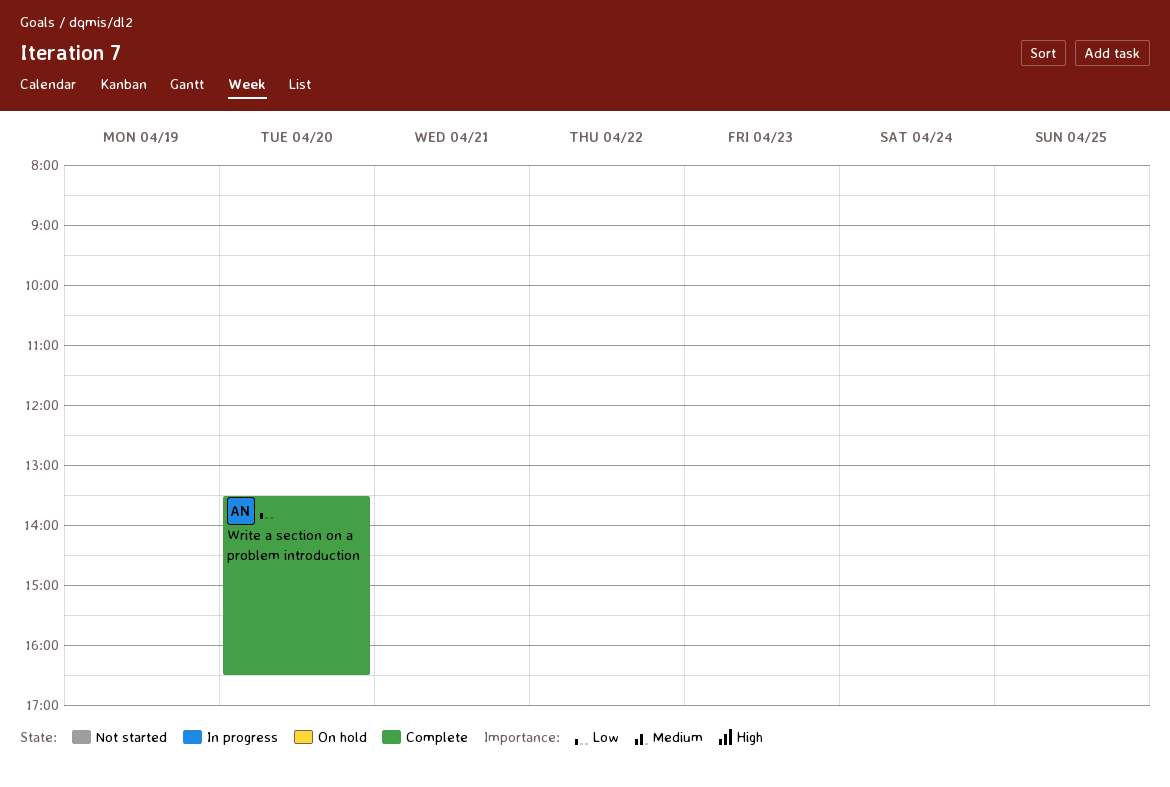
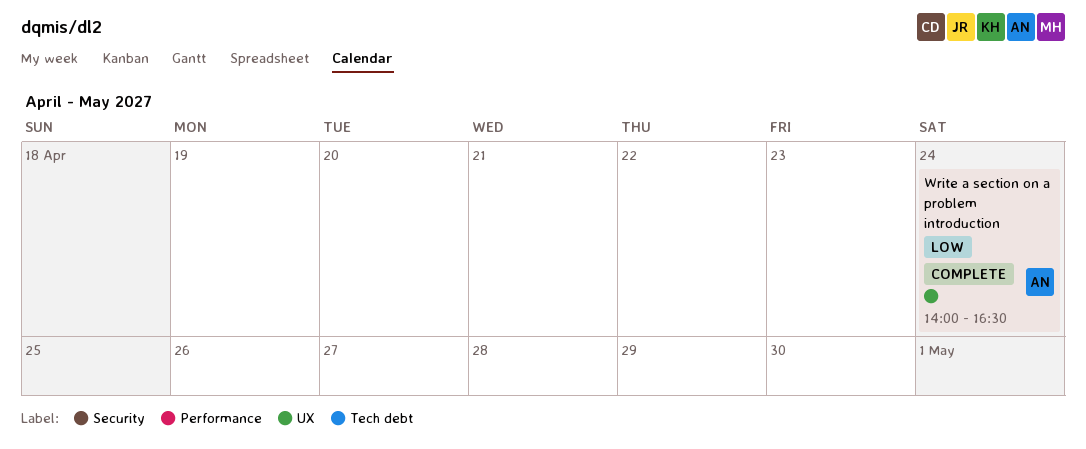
Write a section on a problem introduction, day: Apr 20 -> Apr 24
Write a section on a problem introduction, begins: 13:30 -> 14:00

